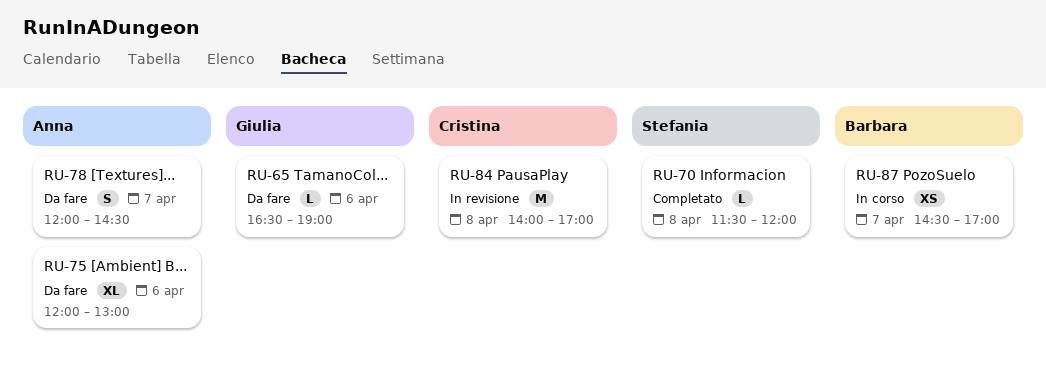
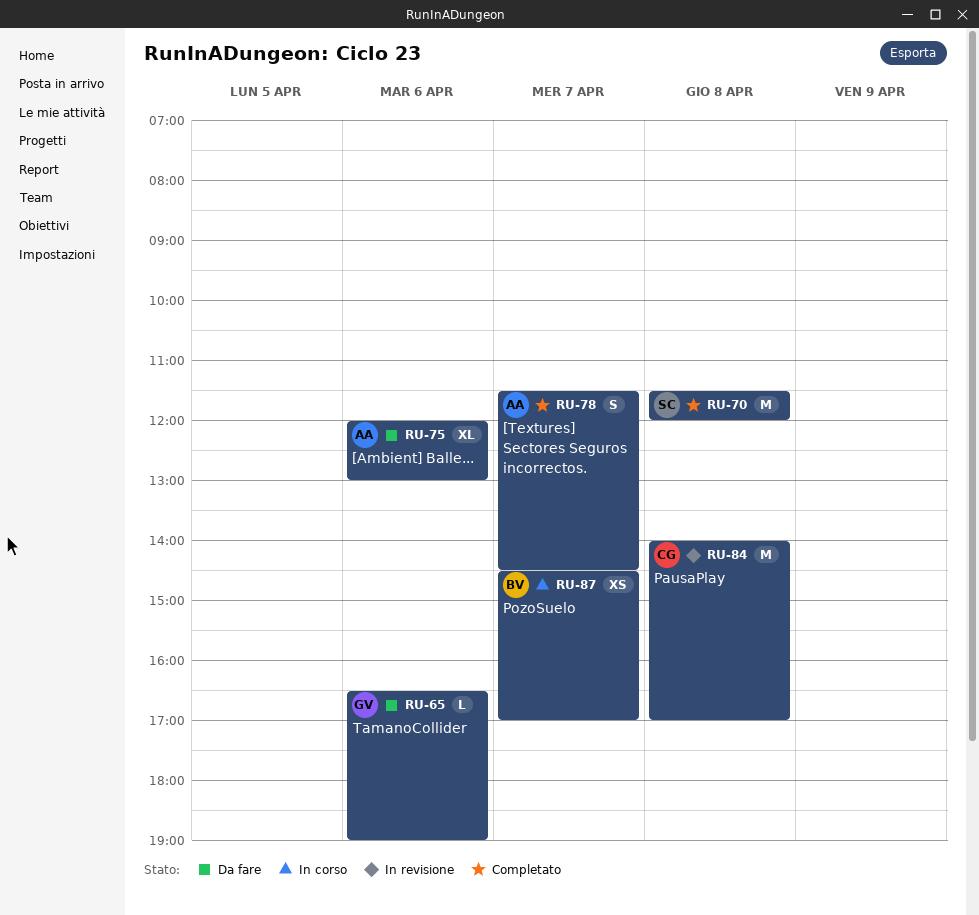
RU-70, estimate: L -> M
RU-78, status: Da fare -> Completato
RU-78, begins: 12:00 -> 11:30

